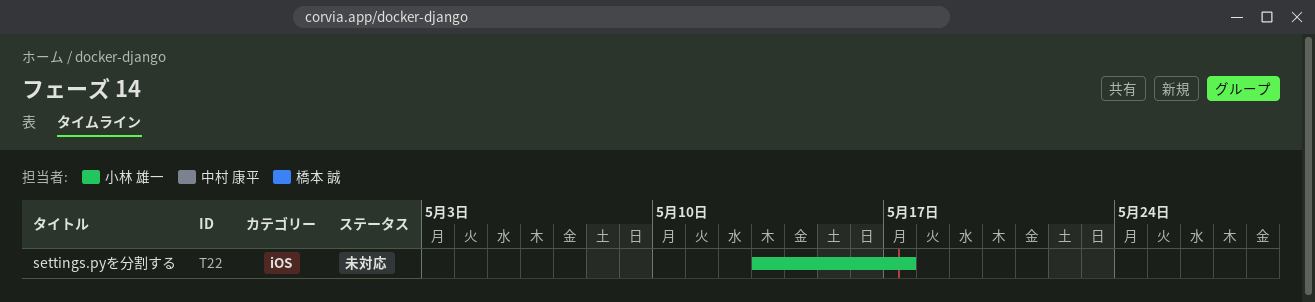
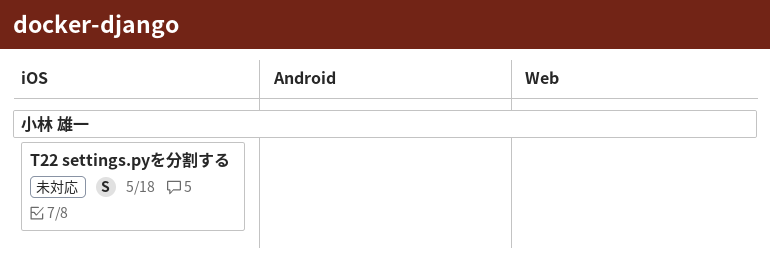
T22, due: May 17 -> May 18

